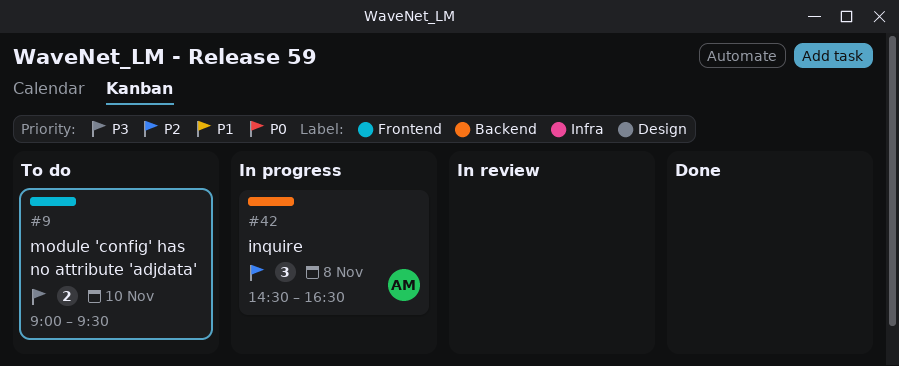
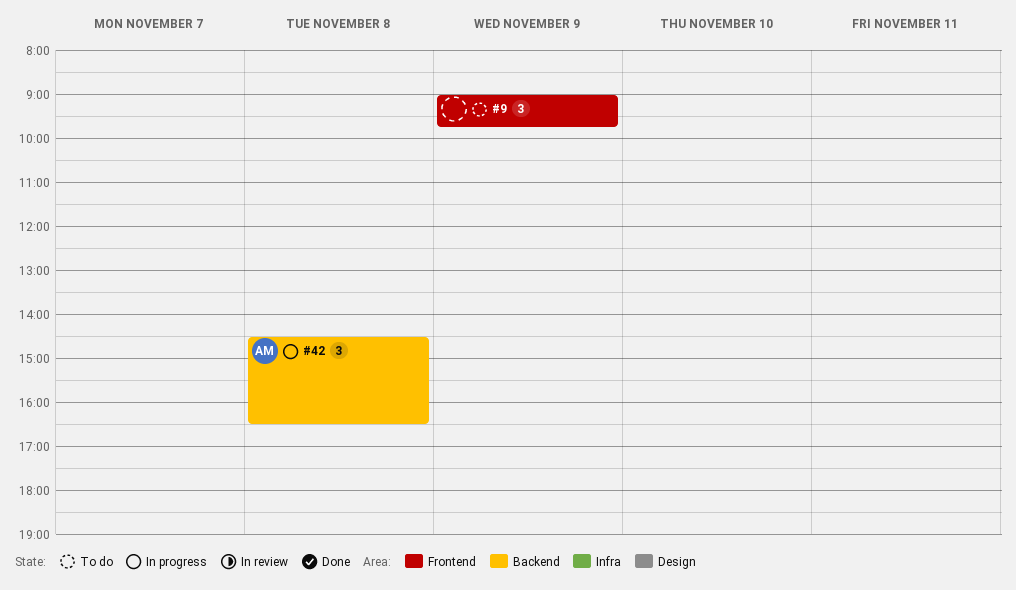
#9, estimate: 2 -> 3
#9, day: Nov 10 -> Nov 9
#9, ends: 09:30 -> 09:45

